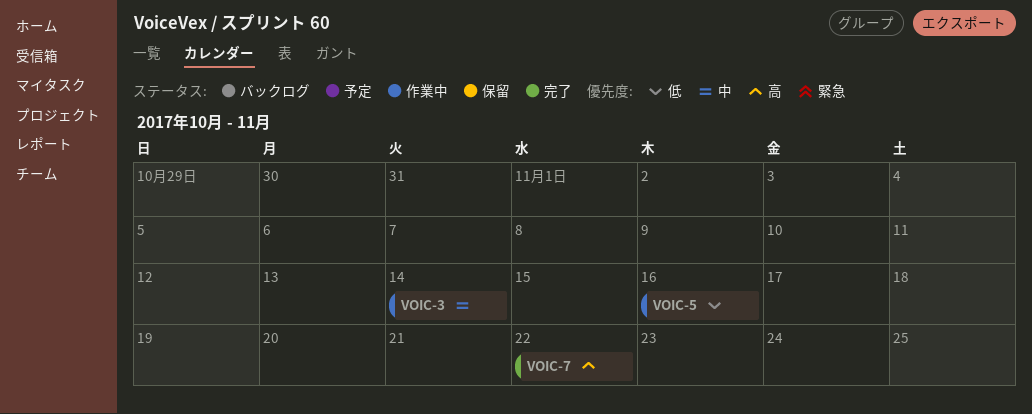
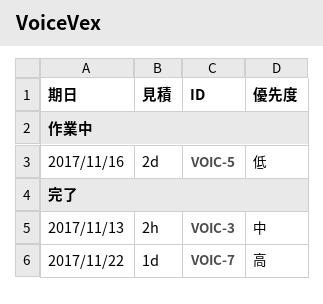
VOIC-3, status: 作業中 -> 完了
VOIC-3, due: Nov 14 -> Nov 13

